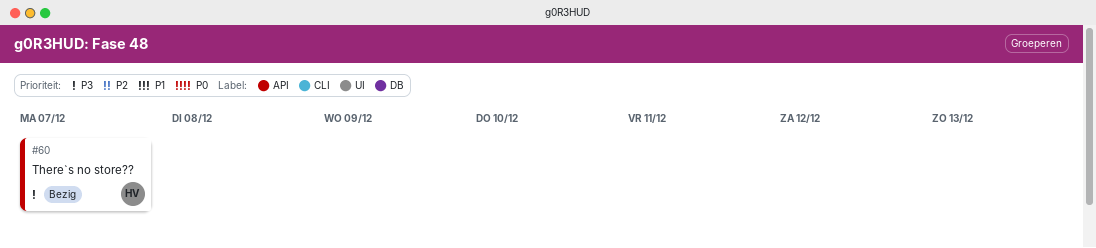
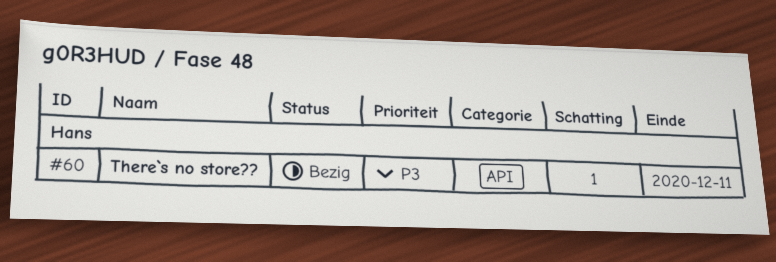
#60, due: Dec 7 -> Dec 11

